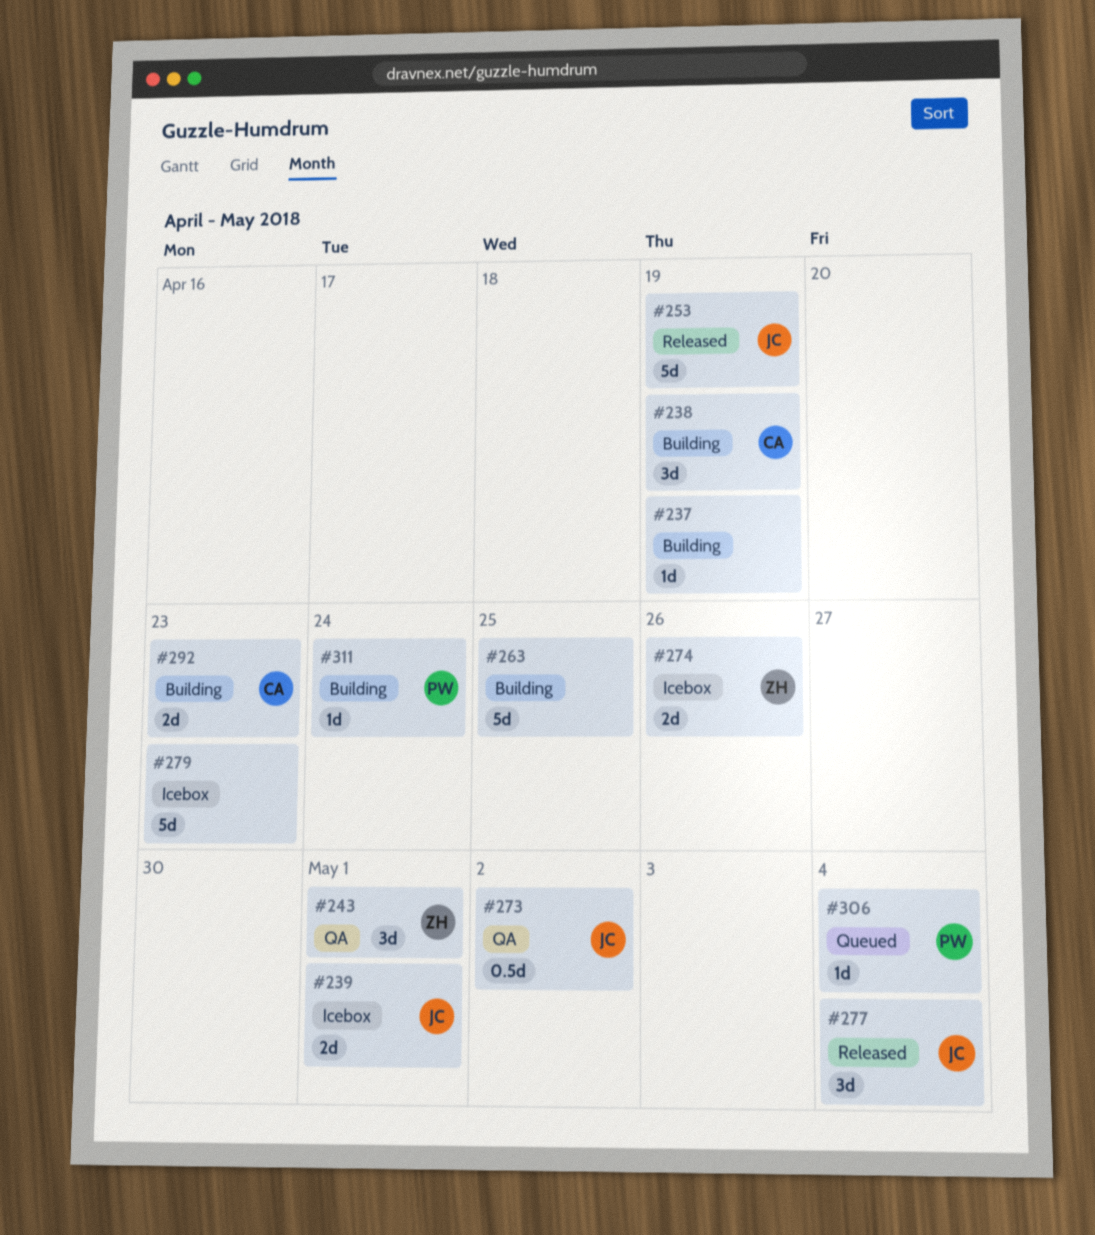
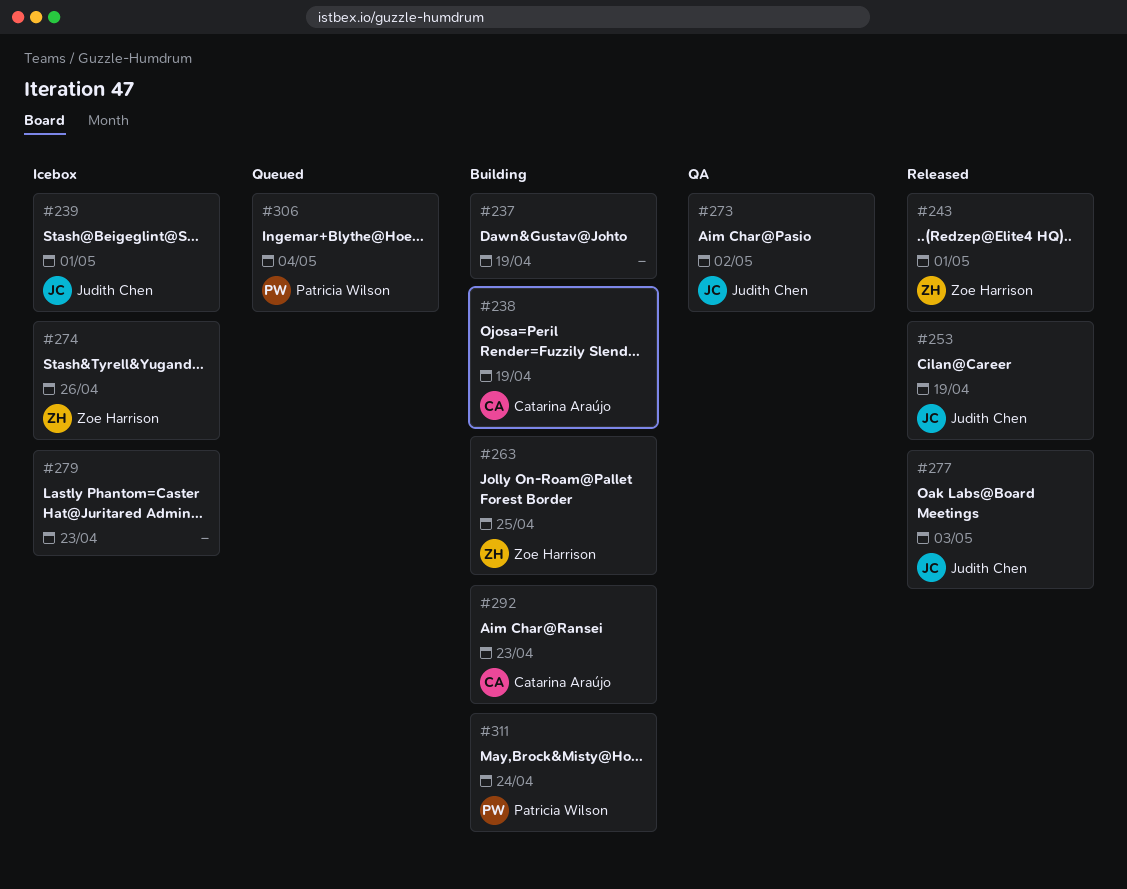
#243, status: QA -> Released
#263, owner: none -> Zoe Harrison
#277, due: May 4 -> May 3

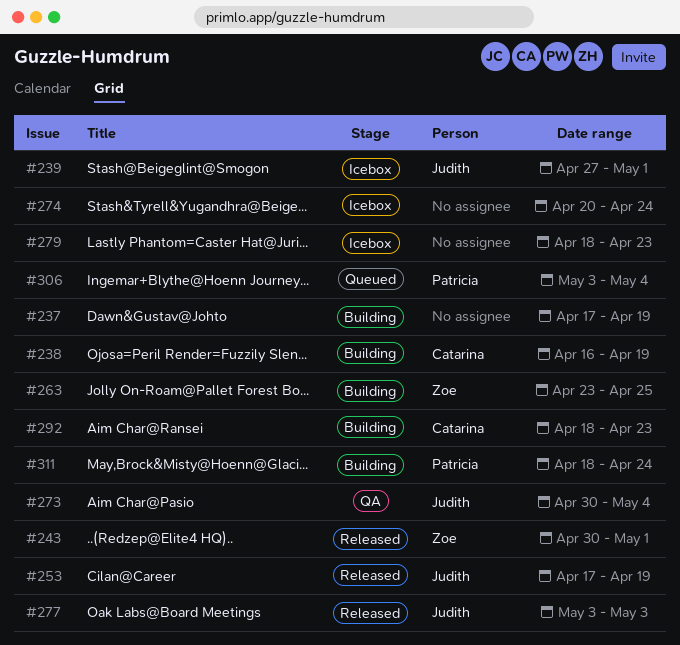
#273, due: May 2 -> May 4
#274, owner: Zoe Harrison -> none
#274, due: Apr 26 -> Apr 24

